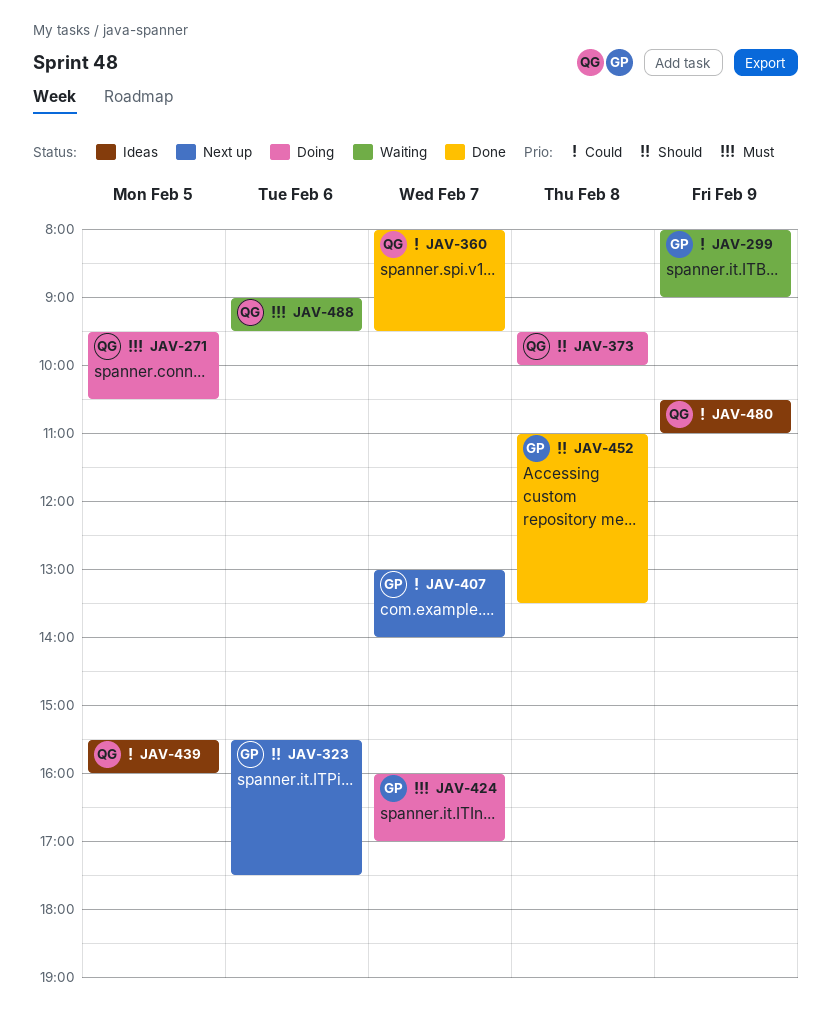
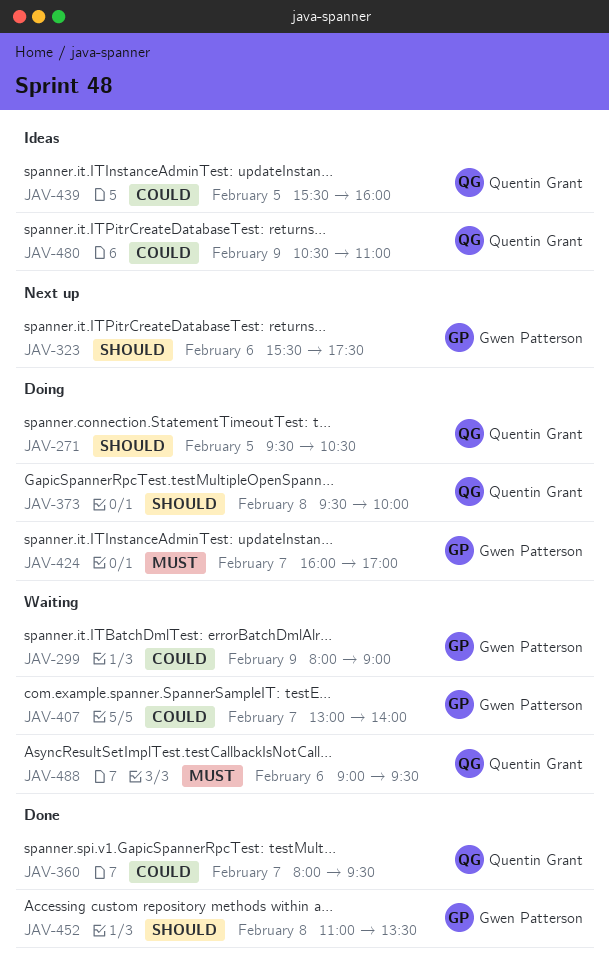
JAV-271, priority: Must -> Should
JAV-407, status: Next up -> Waiting

